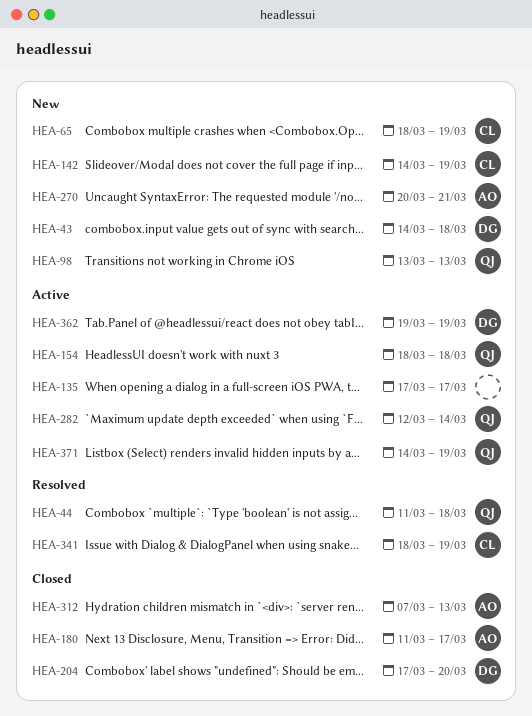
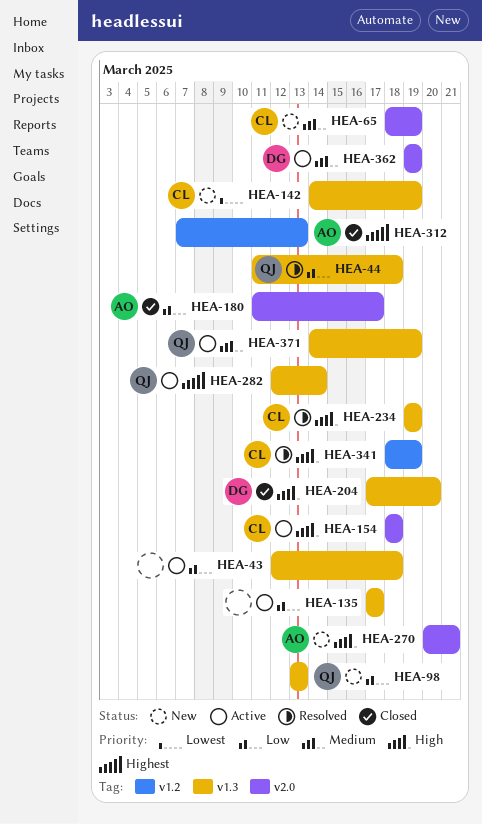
HEA-43, status: New -> Active
HEA-43, owner: DG -> none
HEA-43, start: Mar 14 -> Mar 12
HEA-154, owner: QJ -> CL
HEA-234: none -> present

